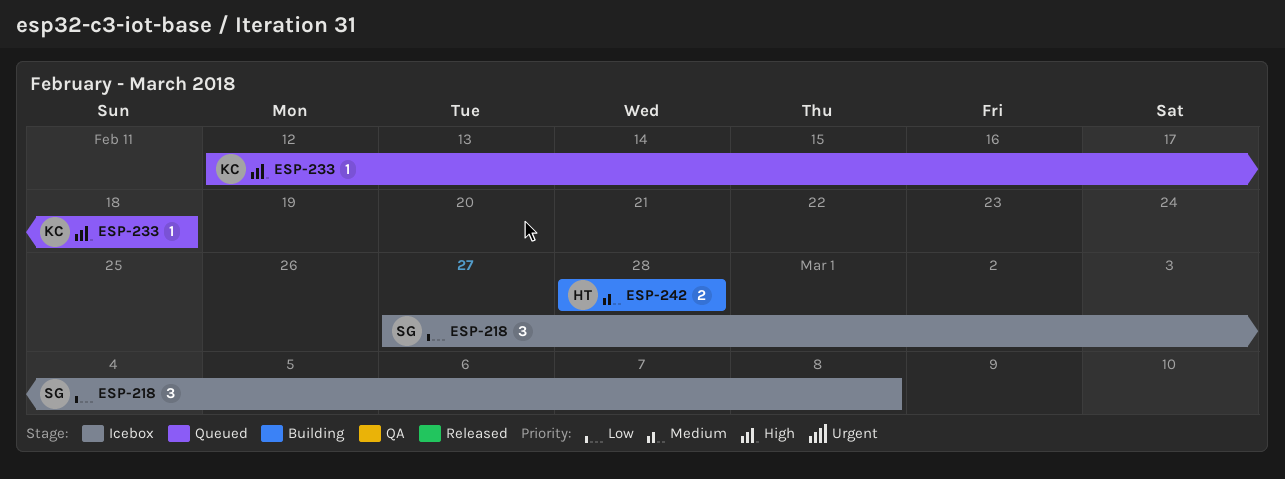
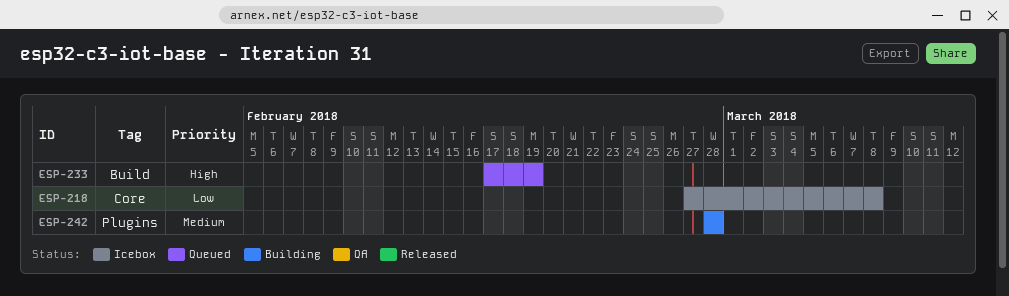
ESP-233, start: Feb 12 -> Feb 17
ESP-233, due: Feb 18 -> Feb 19

